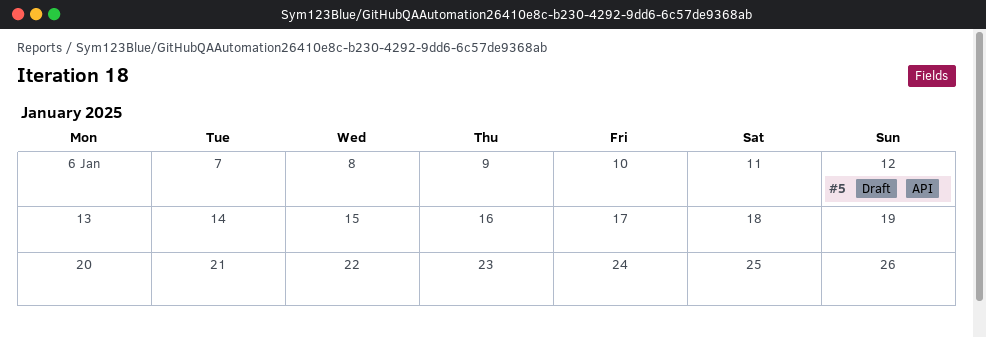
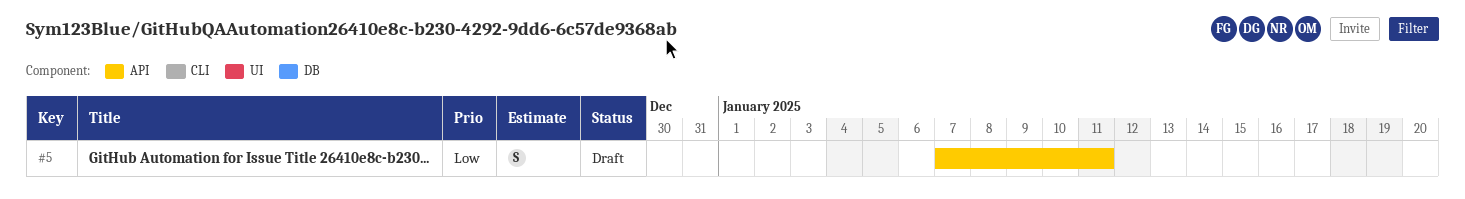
#5, due: Jan 12 -> Jan 11

